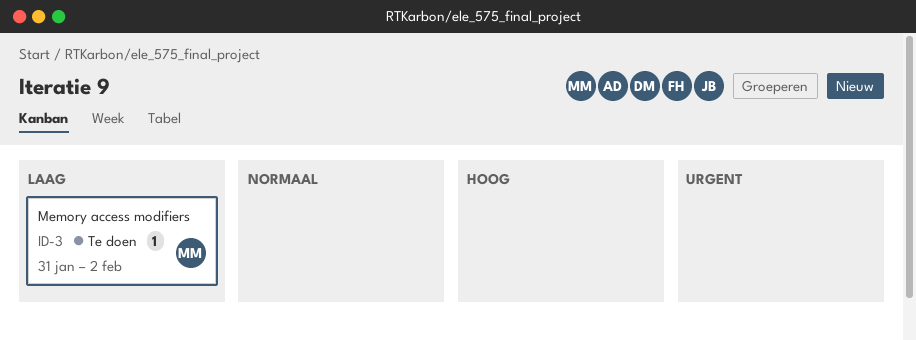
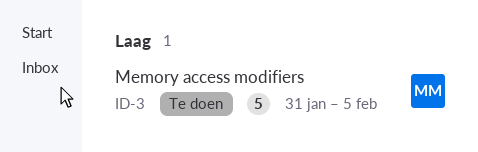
ID-3, estimate: 1 -> 5
ID-3, due: Feb 2 -> Feb 5

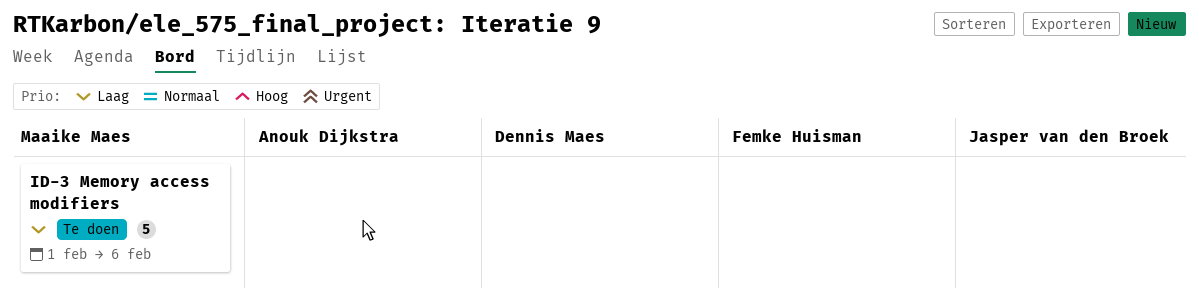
ID-3, start: Jan 31 -> Feb 1
ID-3, due: Feb 5 -> Feb 6

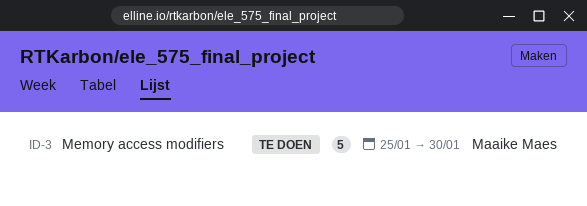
ID-3, start: Feb 1 -> Jan 25
ID-3, due: Feb 6 -> Jan 30

